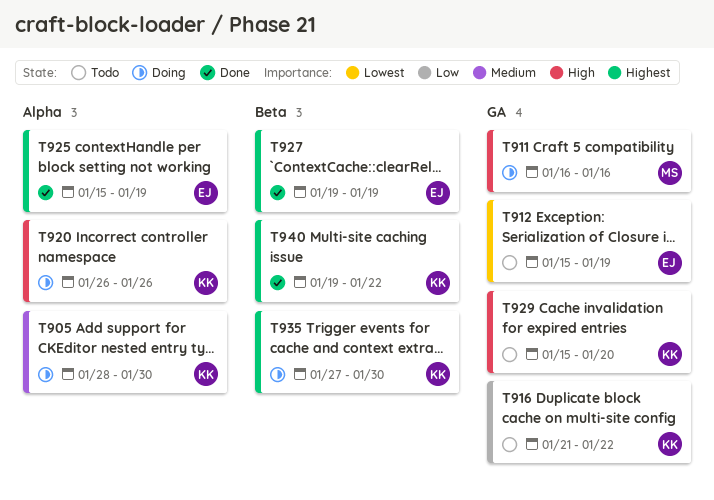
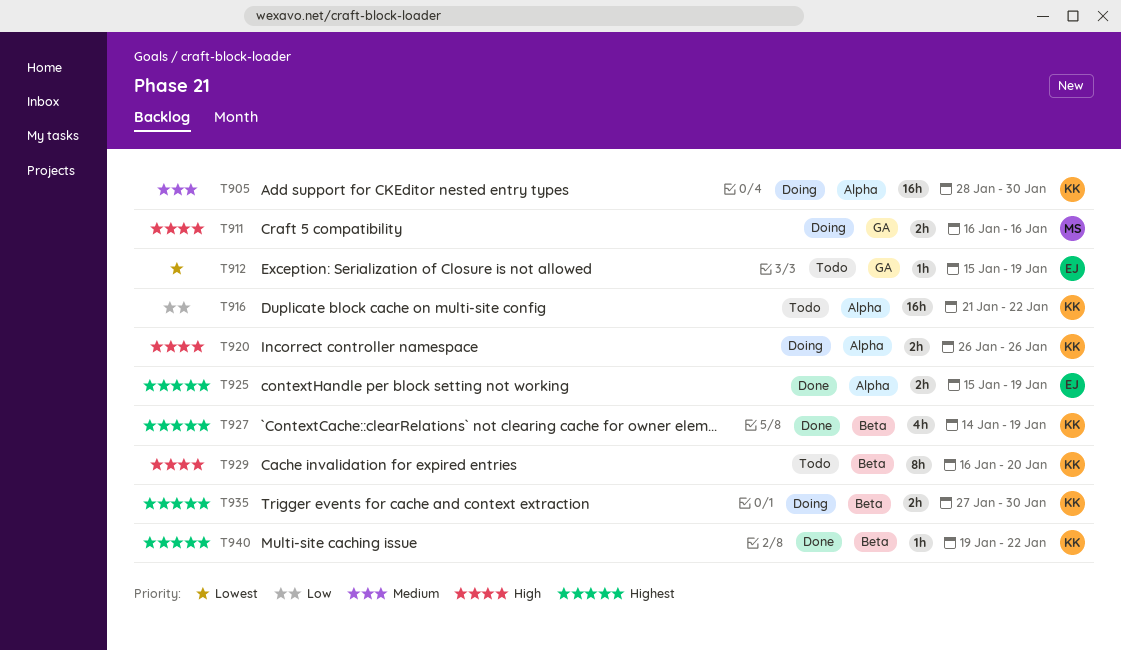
T916, label: GA -> Alpha
T927, owner: EJ -> KK
T927, start: Jan 19 -> Jan 14
T929, label: GA -> Beta
T929, start: Jan 15 -> Jan 16

